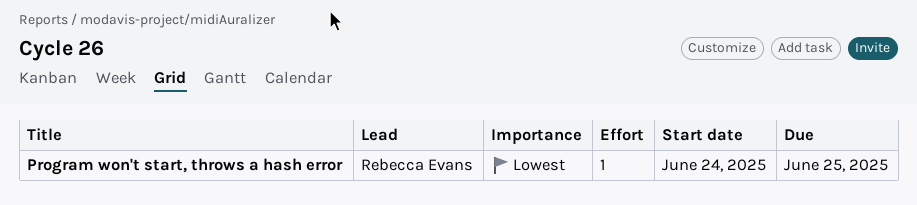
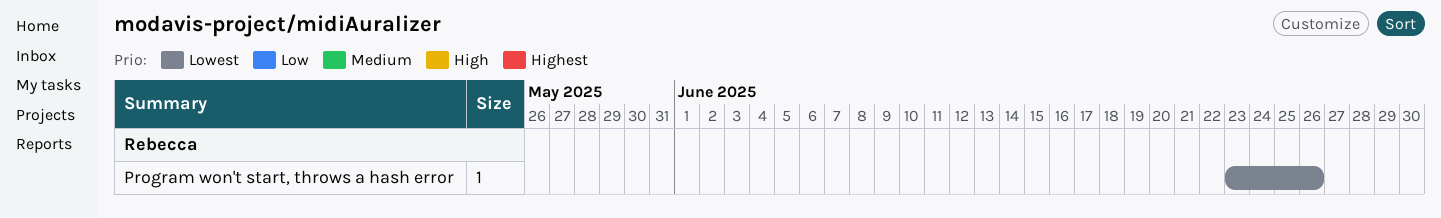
Program won't start, throws a hash error, start: Jun 24 -> Jun 23
Program won't start, throws a hash error, due: Jun 25 -> Jun 26

